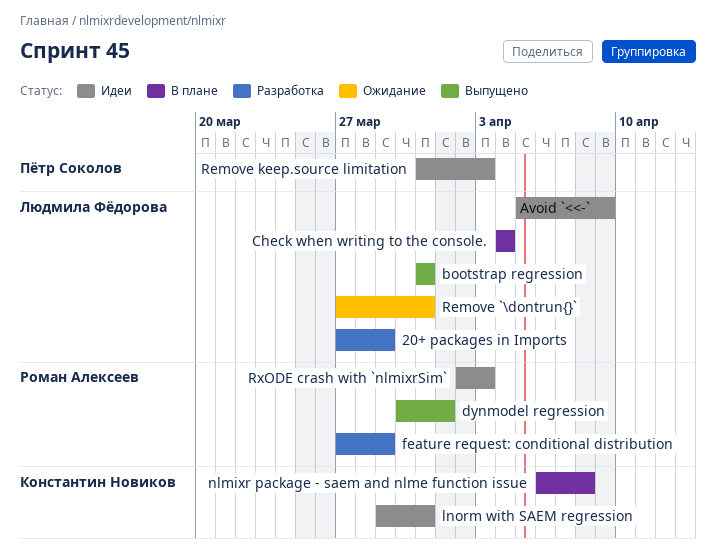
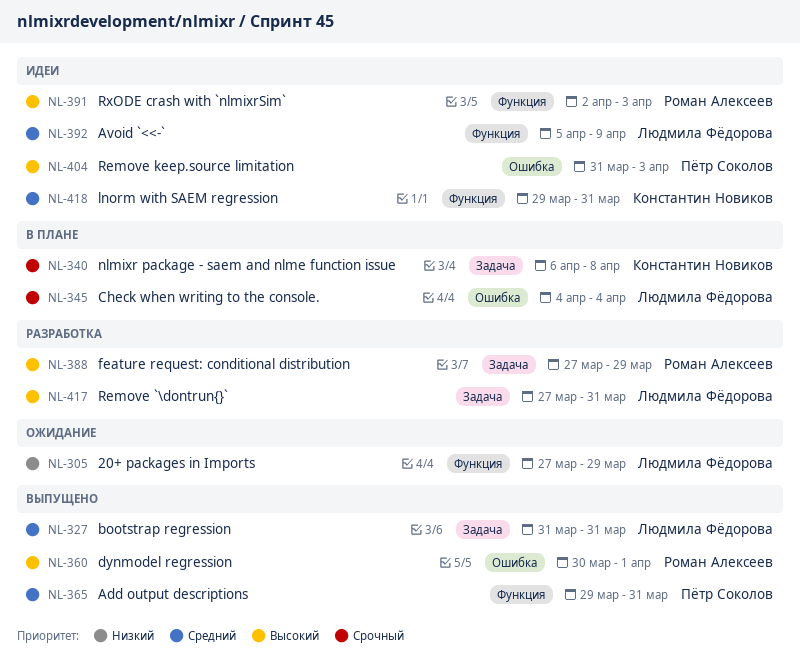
20+ packages in Imports, status: Разработка -> Ожидание
Add output descriptions: none -> present
Remove `\dontrun{}`, status: Ожидание -> Разработка

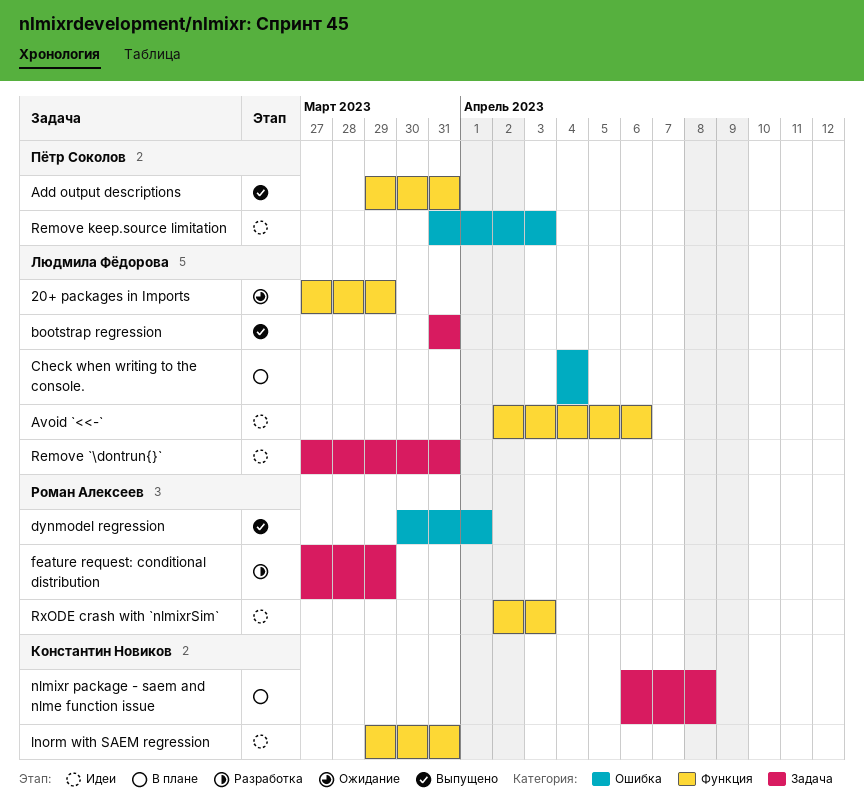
Avoid `<<-`, start: Apr 5 -> Apr 2
Avoid `<<-`, due: Apr 9 -> Apr 6
Remove `\dontrun{}`, status: Разработка -> Идеи

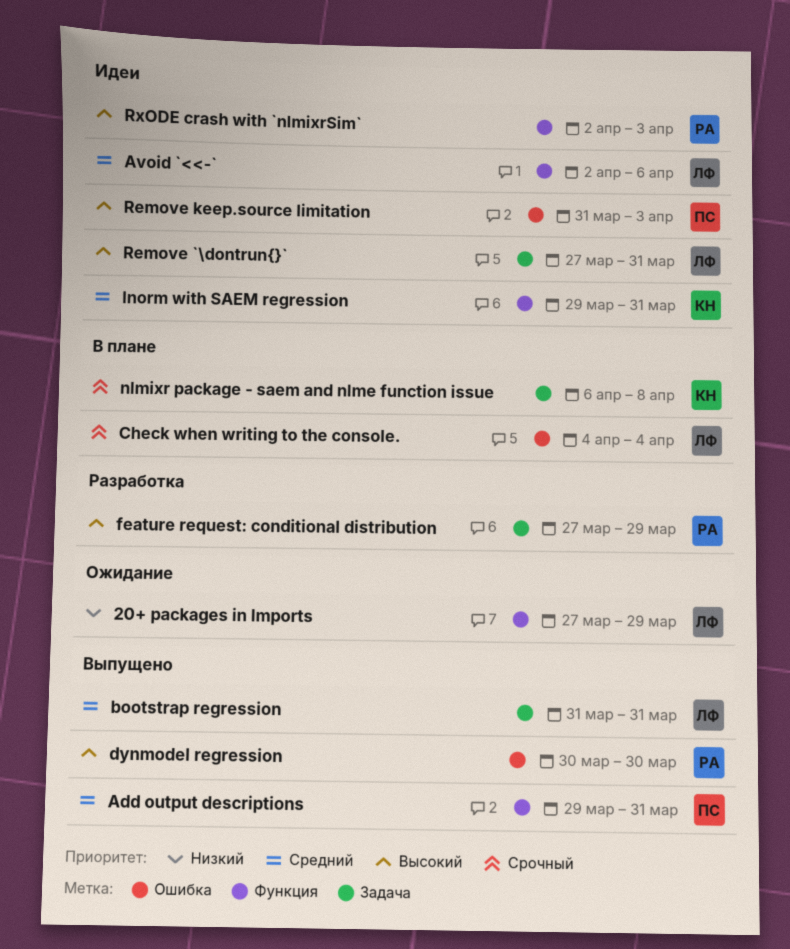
dynmodel regression, due: Apr 1 -> Mar 30

